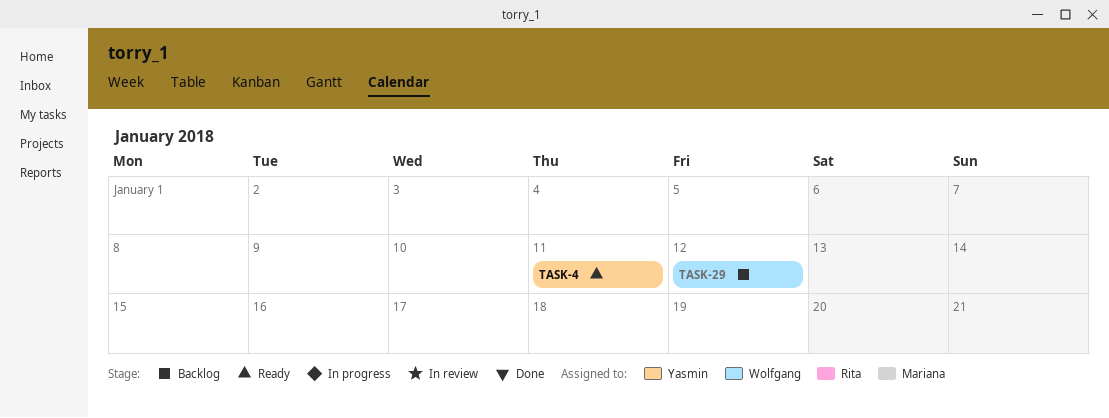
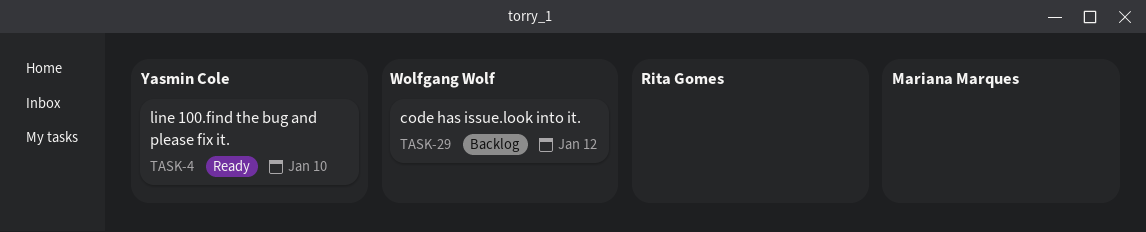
TASK-4, due: Jan 11 -> Jan 10

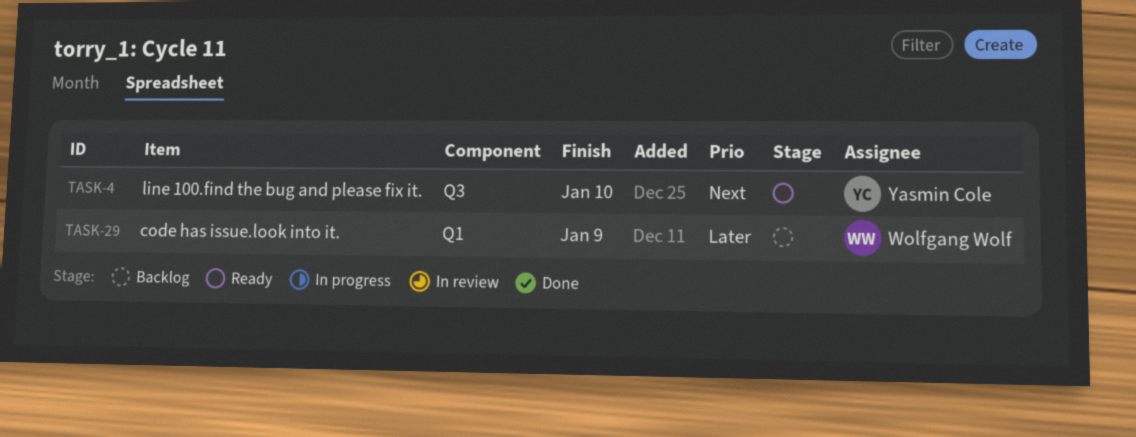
TASK-29, due: Jan 12 -> Jan 9

